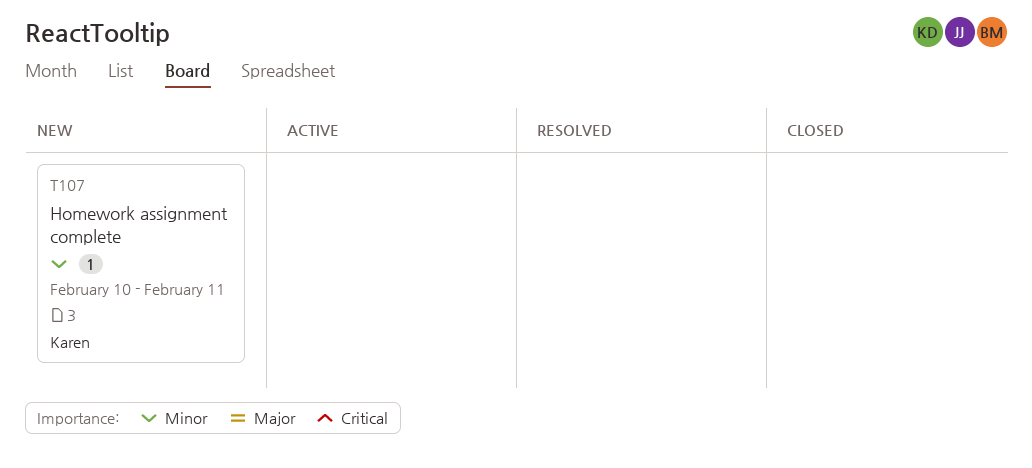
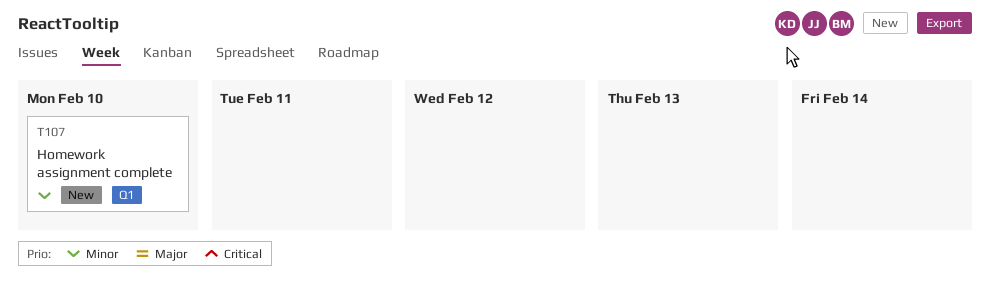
T107, due: Feb 11 -> Feb 10

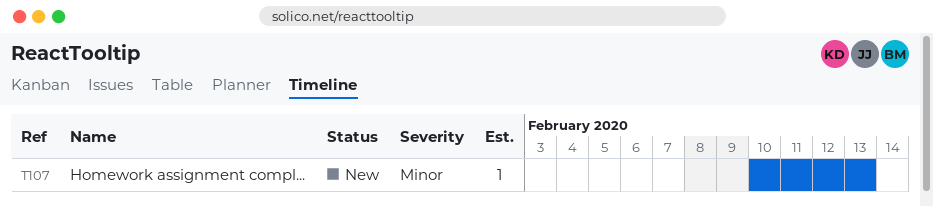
T107, due: Feb 10 -> Feb 13

